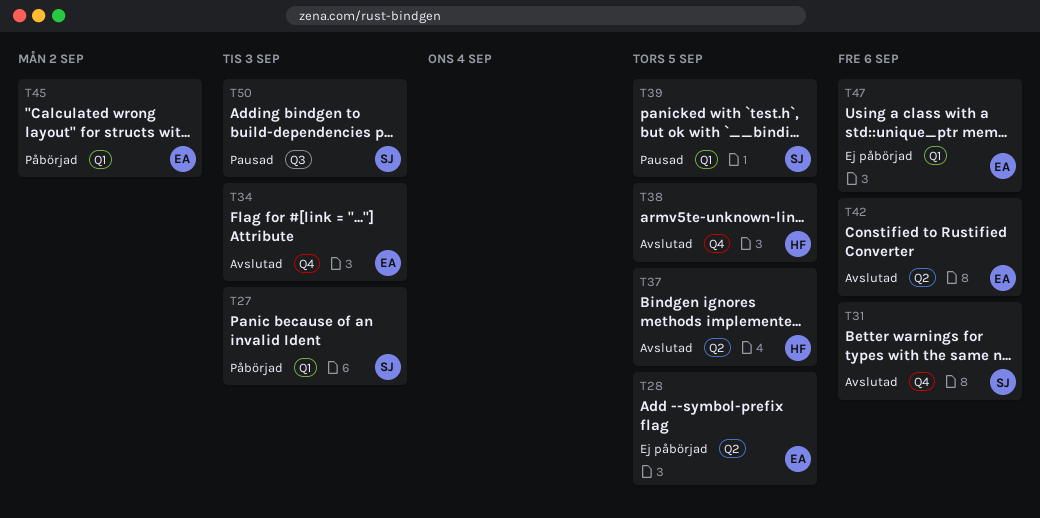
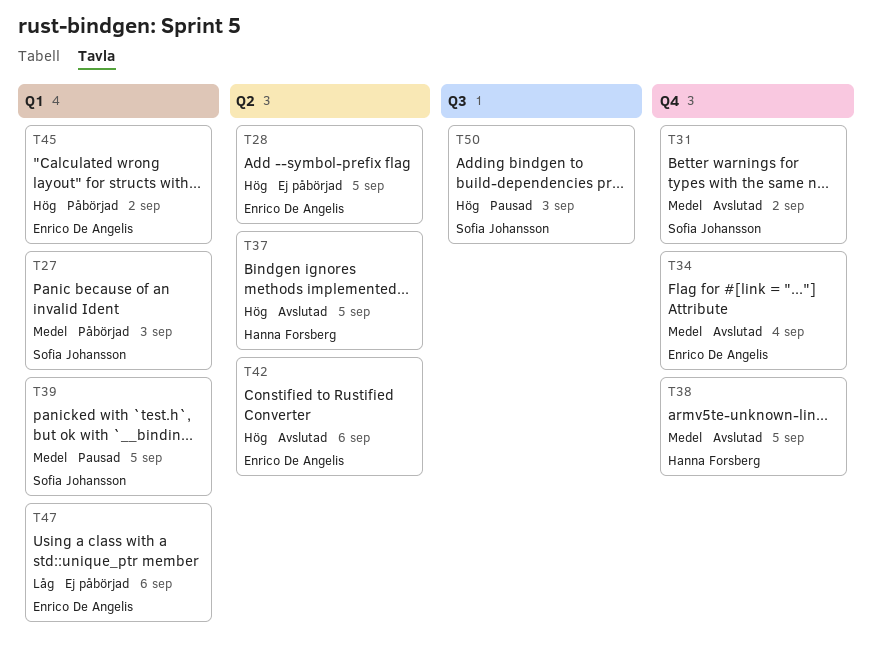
T31, due: Sep 6 -> Sep 2
T34, due: Sep 3 -> Sep 4

